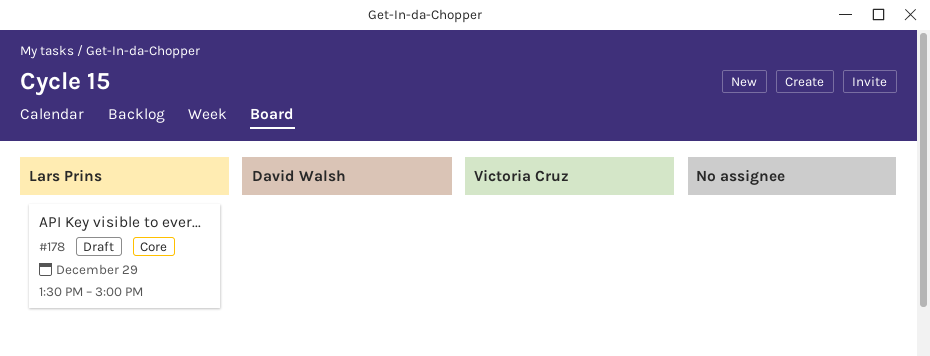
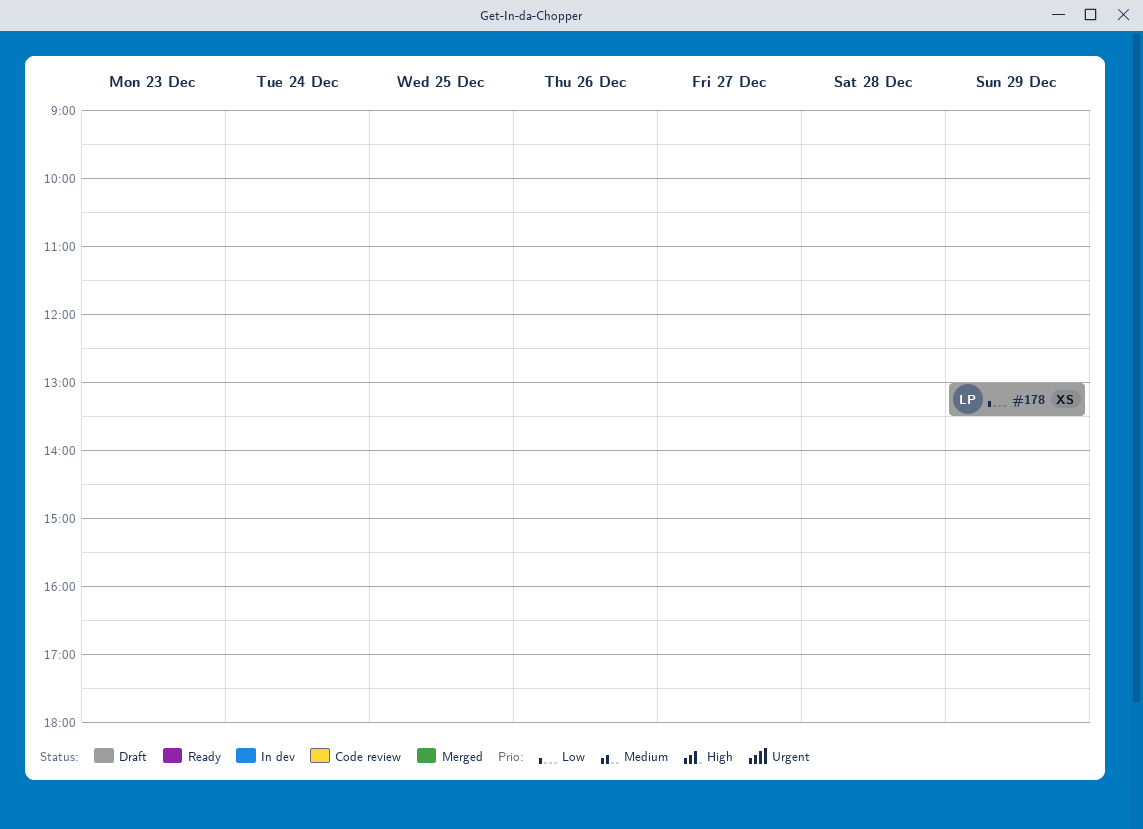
#178, begins: 13:30 -> 13:00
#178, ends: 15:00 -> 13:30

